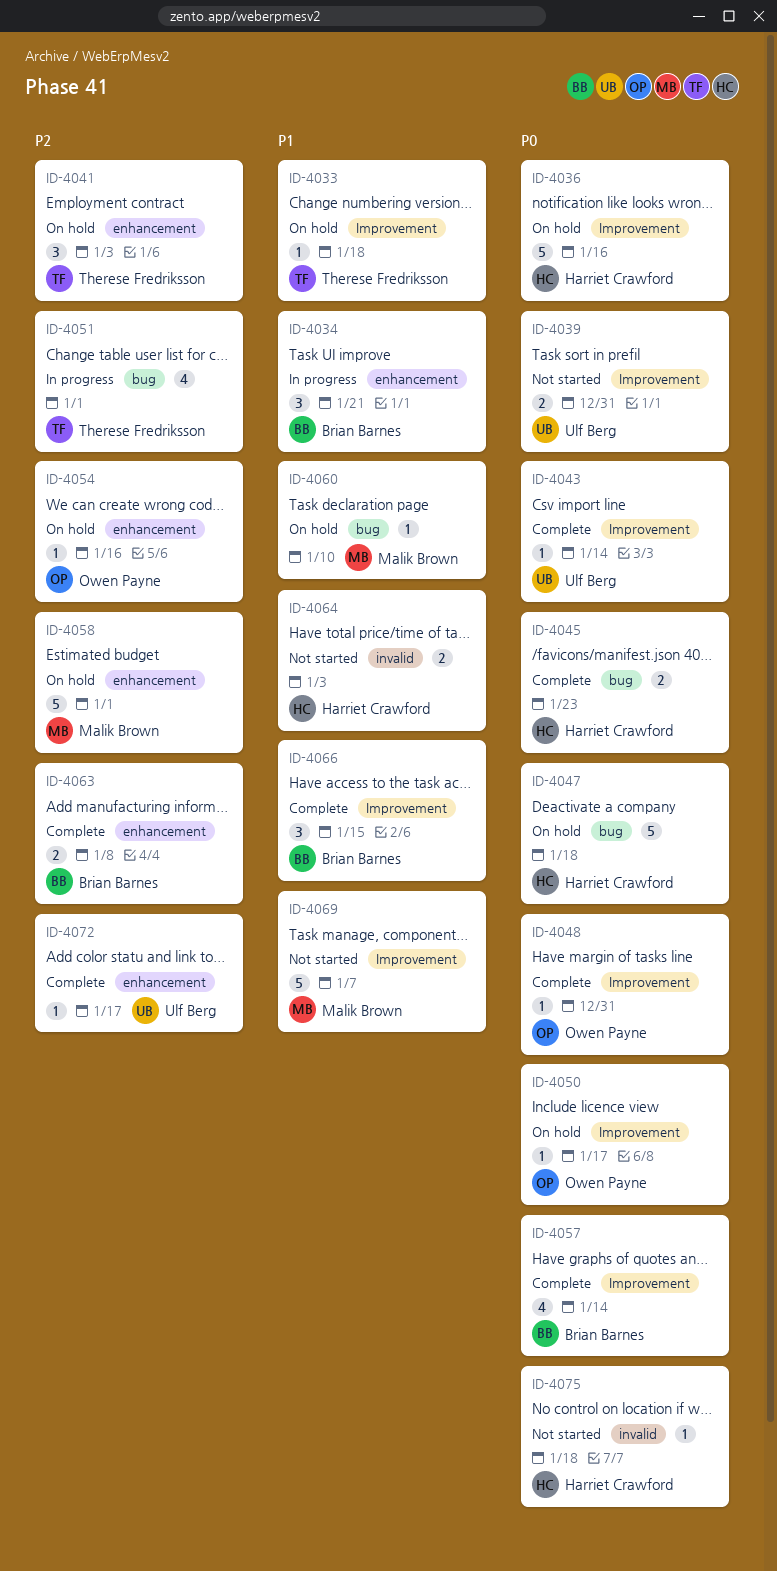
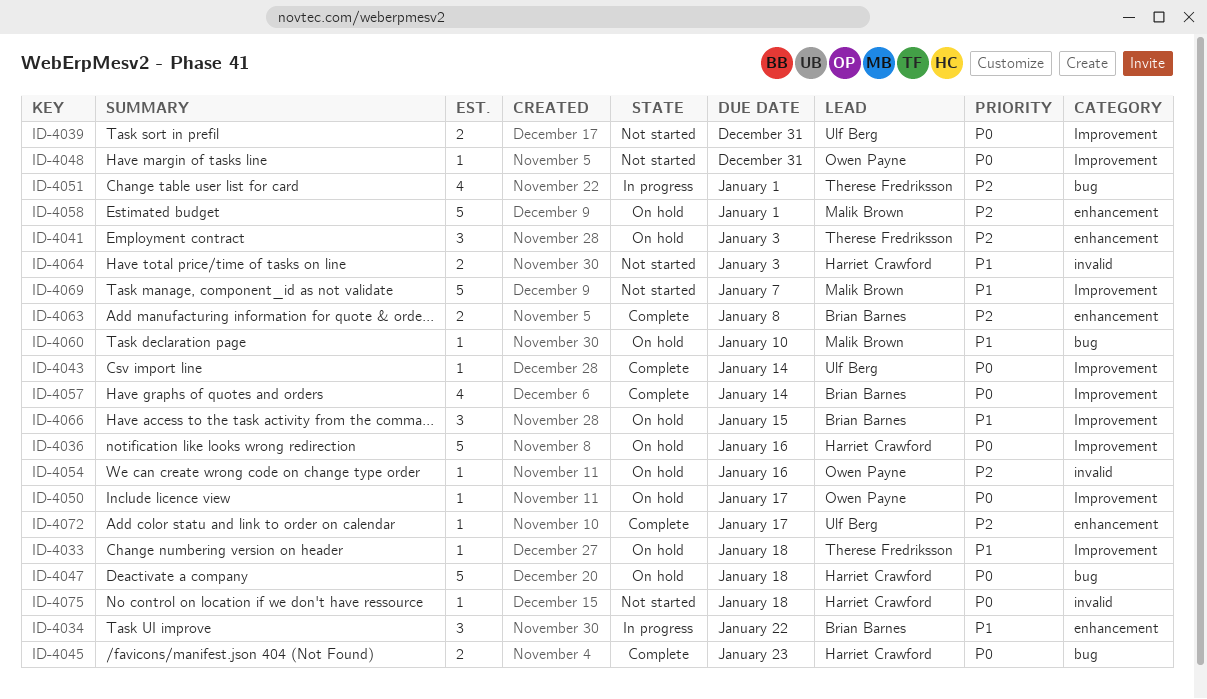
ID-4034, due: Jan 21 -> Jan 22
ID-4048, status: Complete -> Not started
ID-4054, label: enhancement -> invalid
ID-4066, status: Complete -> On hold

